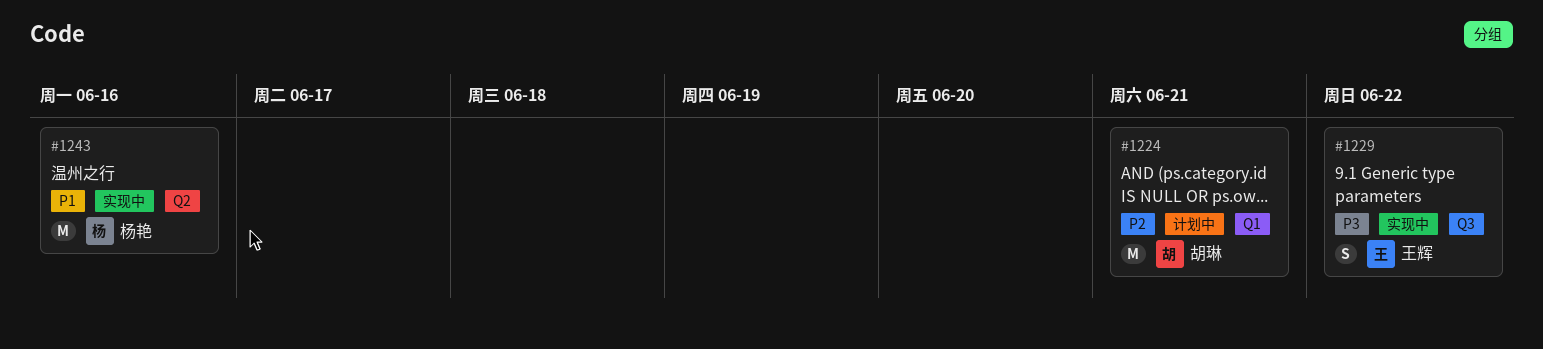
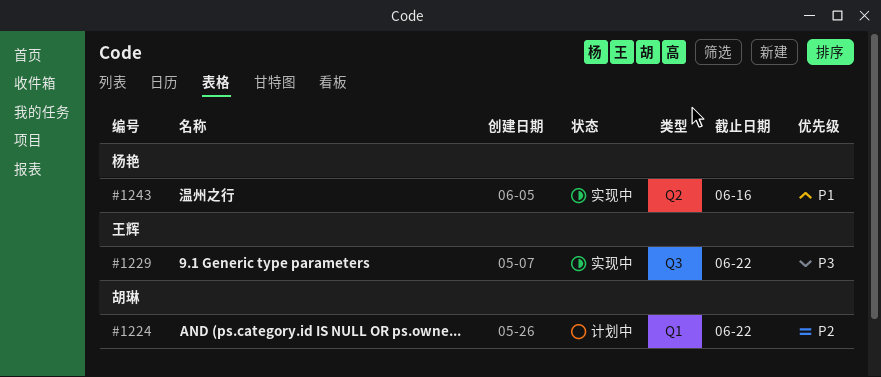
#1224, due: Jun 21 -> Jun 22

